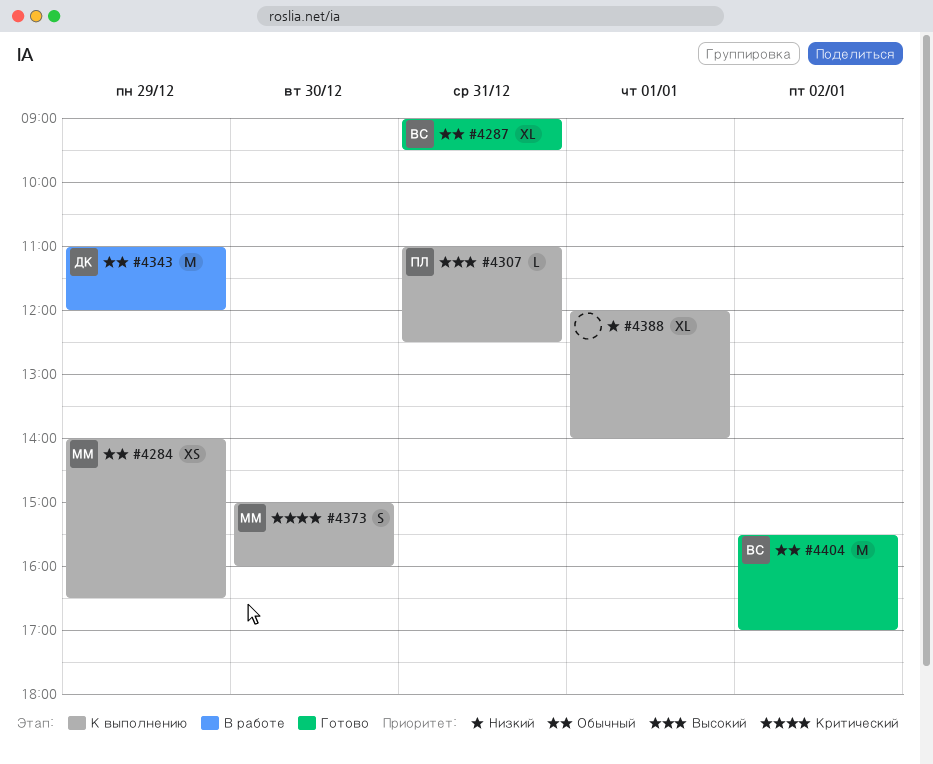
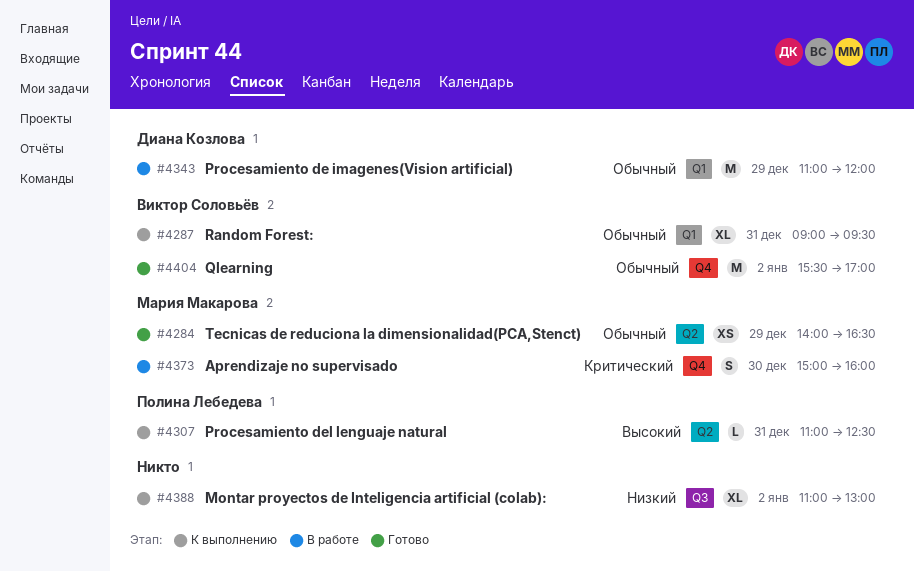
#4284, status: К выполнению -> Готово
#4287, status: Готово -> К выполнению
#4373, status: К выполнению -> В работе
#4388, day: Jan 1 -> Jan 2
#4388, begins: 12:00 -> 11:00
#4388, ends: 14:00 -> 13:00

